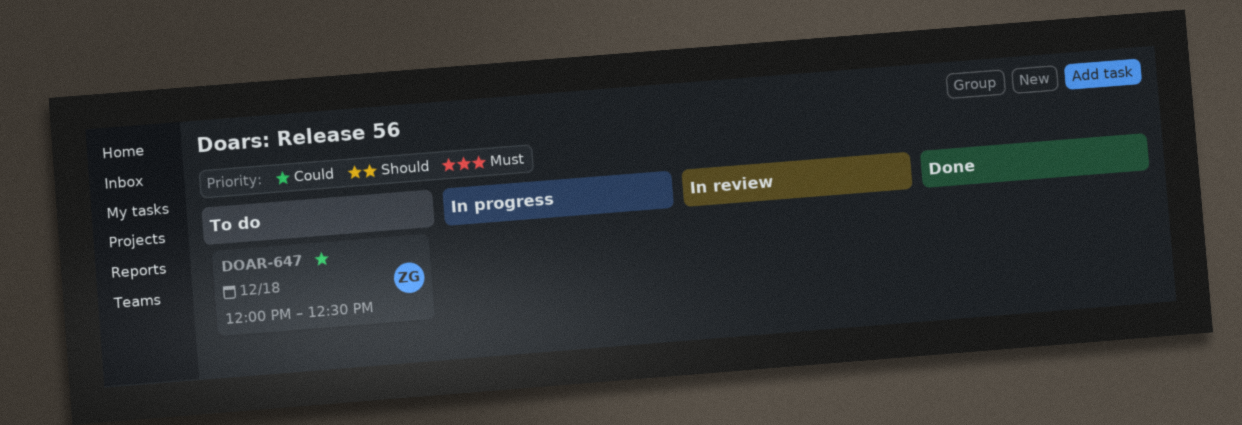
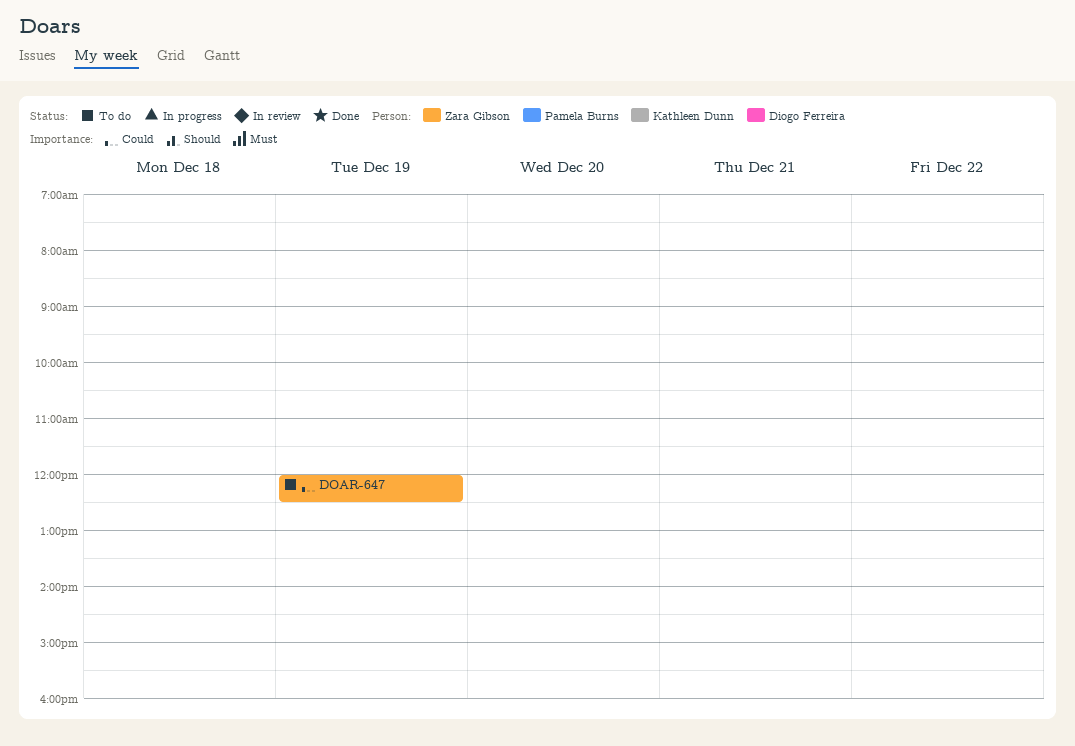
DOAR-647, day: Dec 18 -> Dec 19

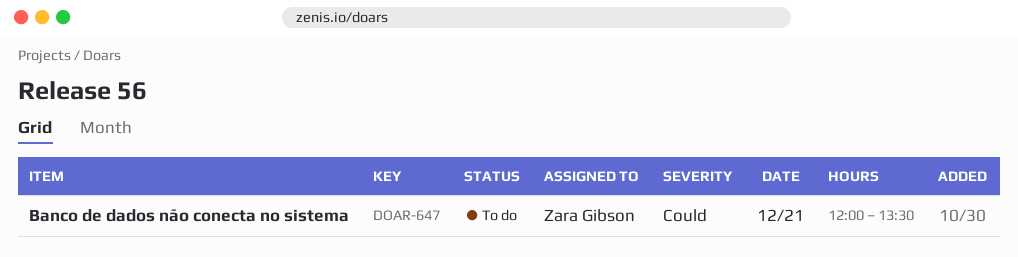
DOAR-647, day: Dec 19 -> Dec 21
DOAR-647, ends: 12:30 -> 13:30

